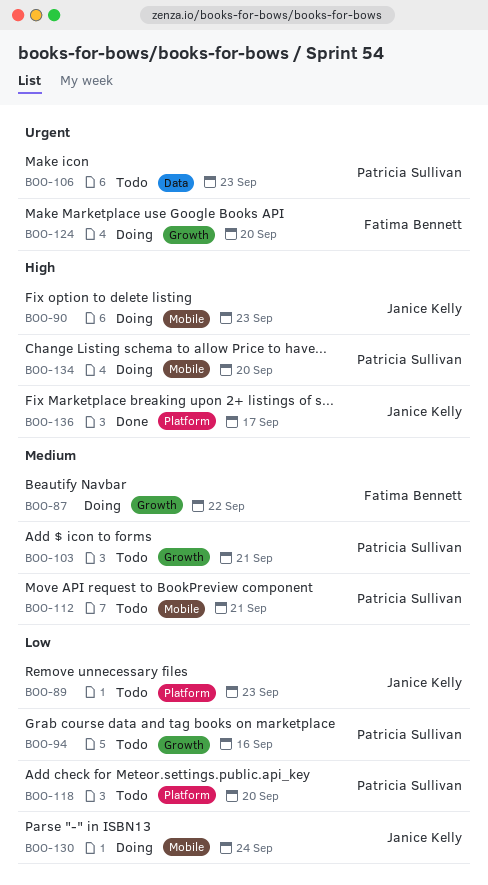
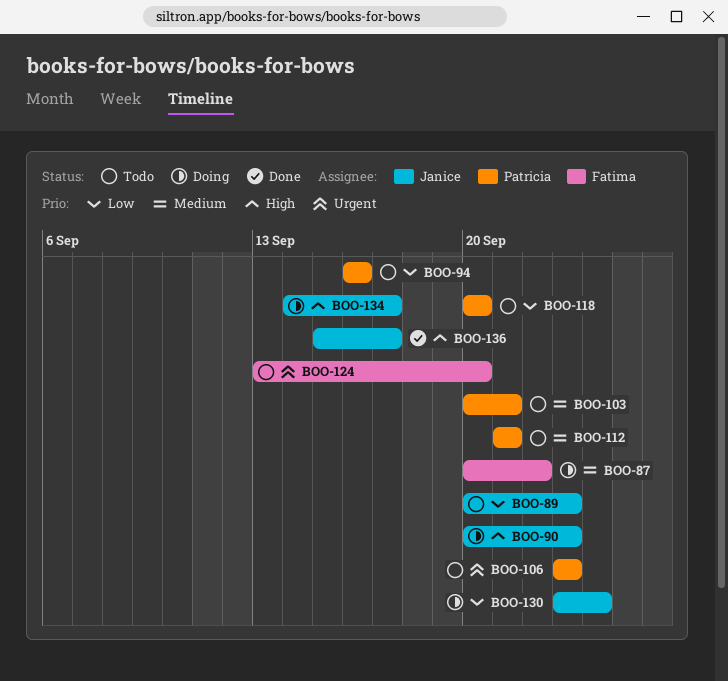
BOO-124, status: Doing -> Todo
BOO-134, owner: Patricia Sullivan -> Janice Kelly
BOO-134, due: Sep 20 -> Sep 17

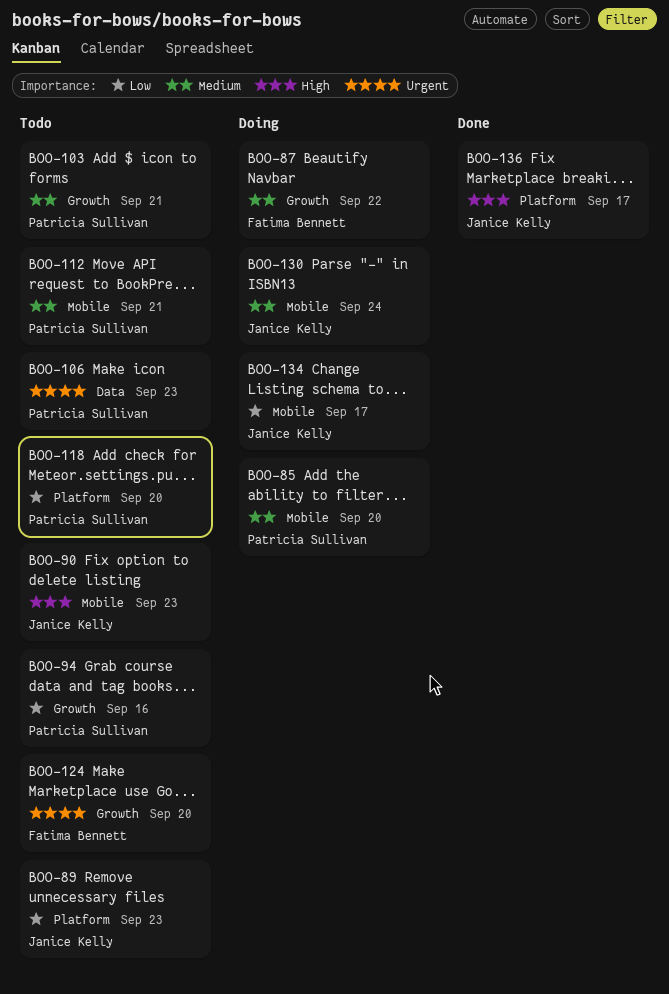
BOO-85: none -> present
BOO-90, status: Doing -> Todo
BOO-130, priority: Low -> Medium
BOO-134, priority: High -> Low

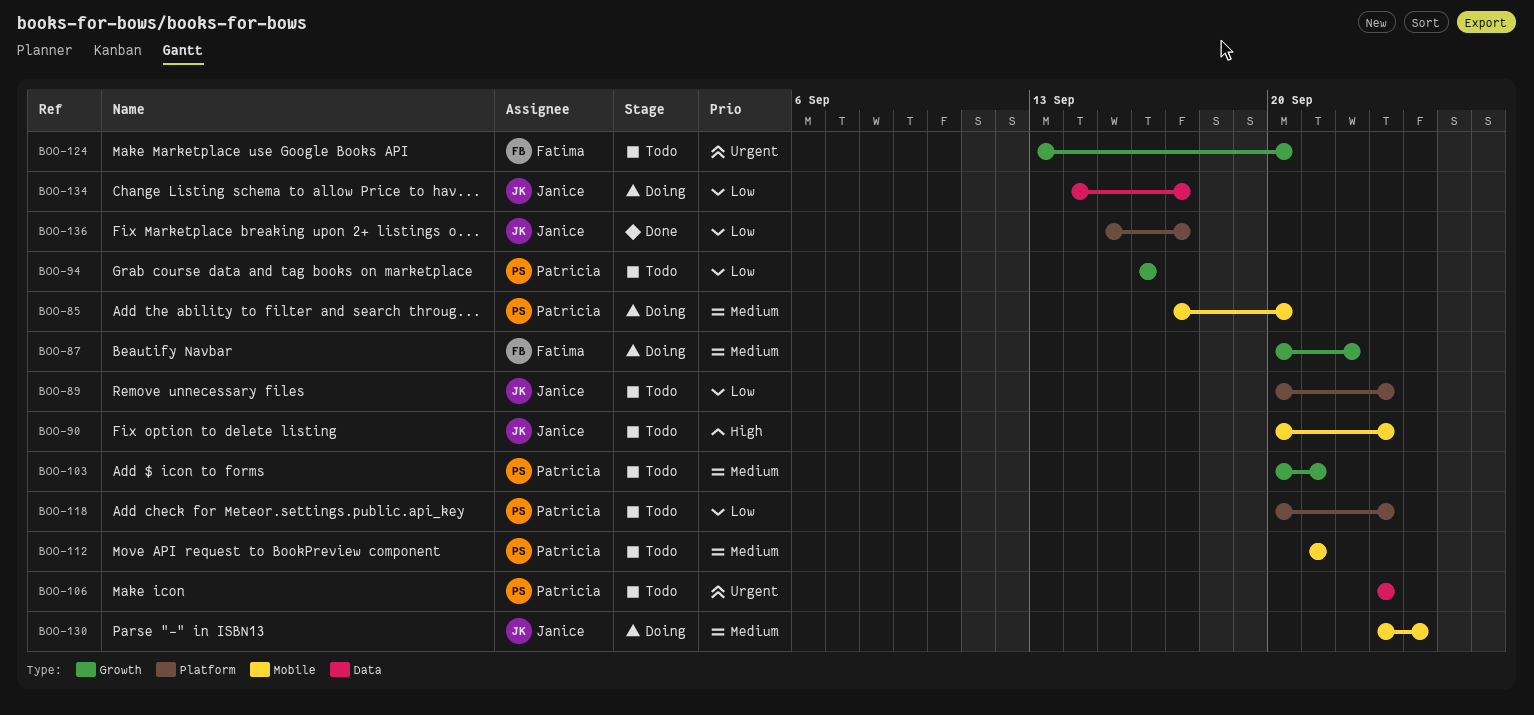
BOO-118, due: Sep 20 -> Sep 23
BOO-134, label: Mobile -> Data
BOO-136, priority: High -> Low

